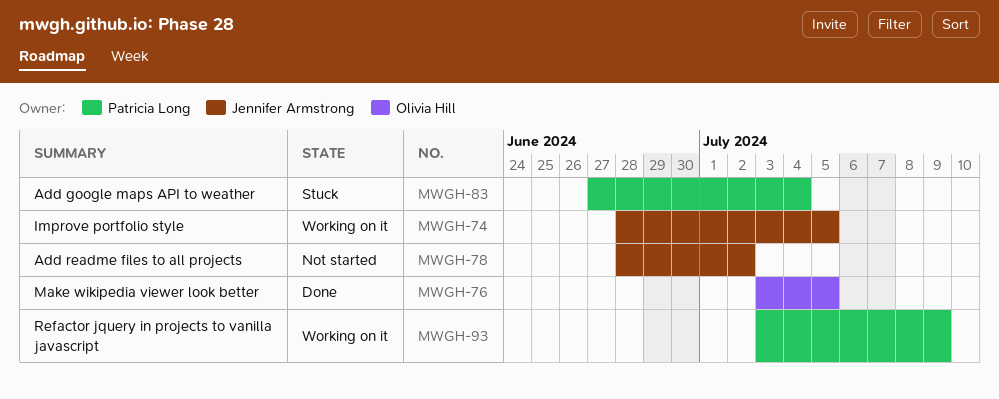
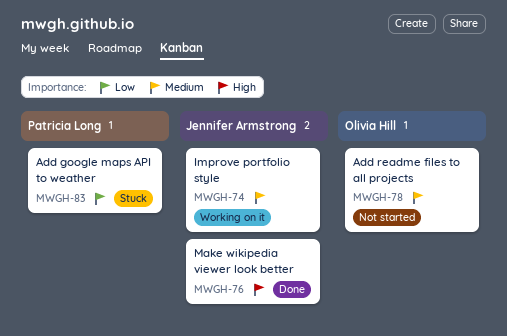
MWGH-76, owner: Olivia Hill -> Jennifer Armstrong
MWGH-78, owner: Jennifer Armstrong -> Olivia Hill
MWGH-93: present -> none

